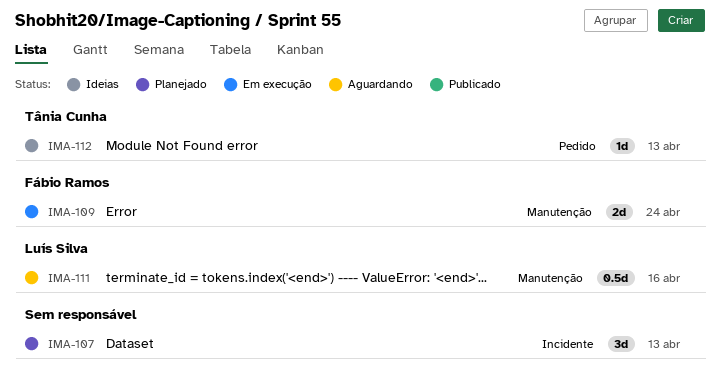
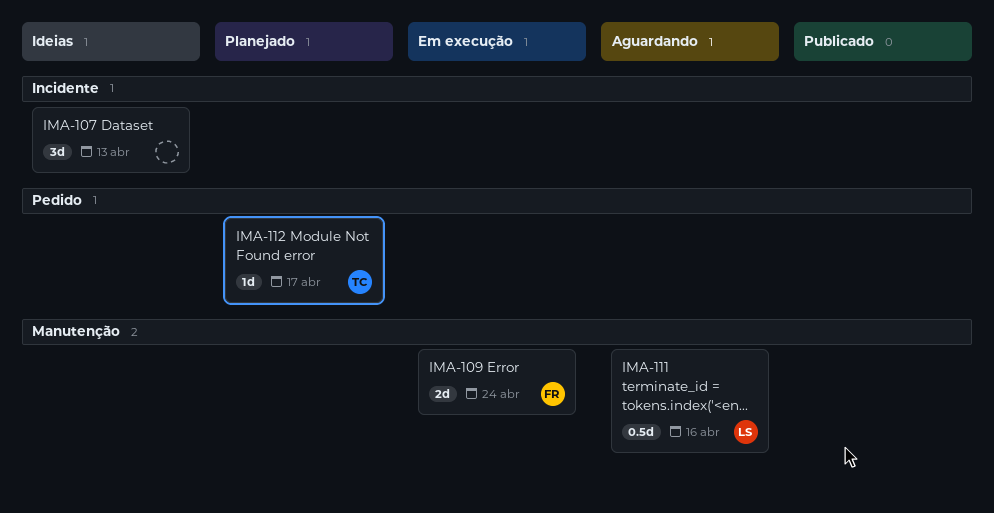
IMA-107, status: Planejado -> Ideias
IMA-112, status: Ideias -> Planejado
IMA-112, due: Apr 13 -> Apr 17

